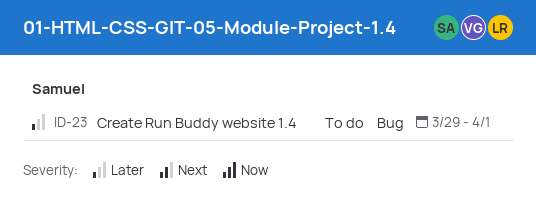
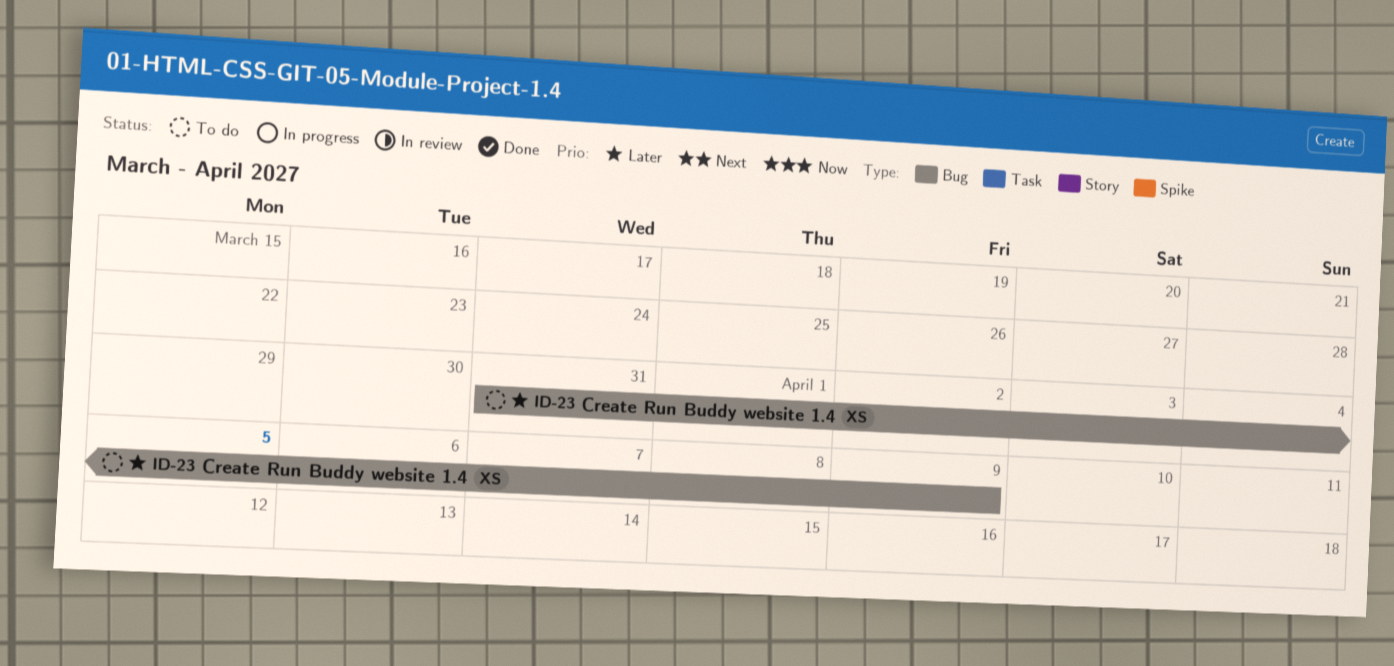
ID-23, start: Mar 29 -> Mar 31
ID-23, due: Apr 1 -> Apr 9

